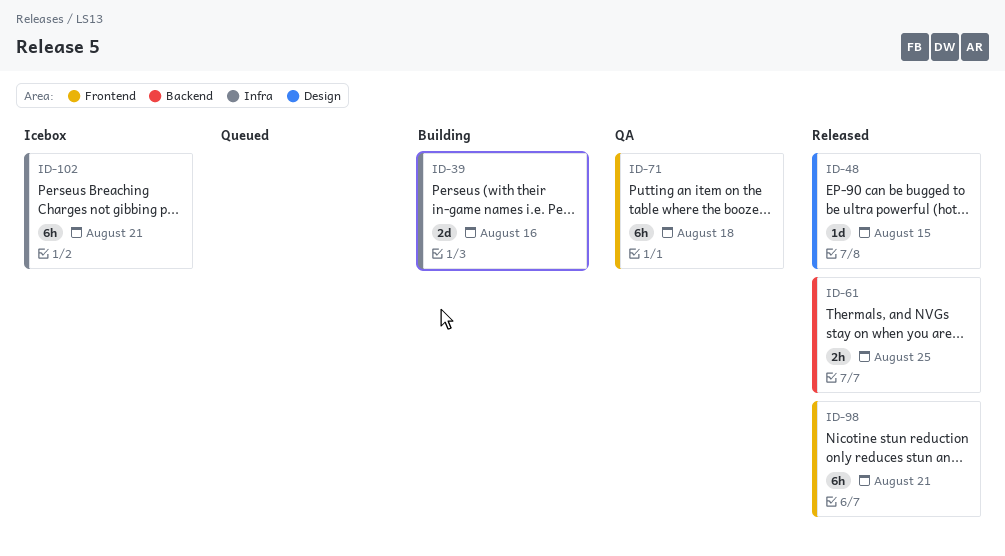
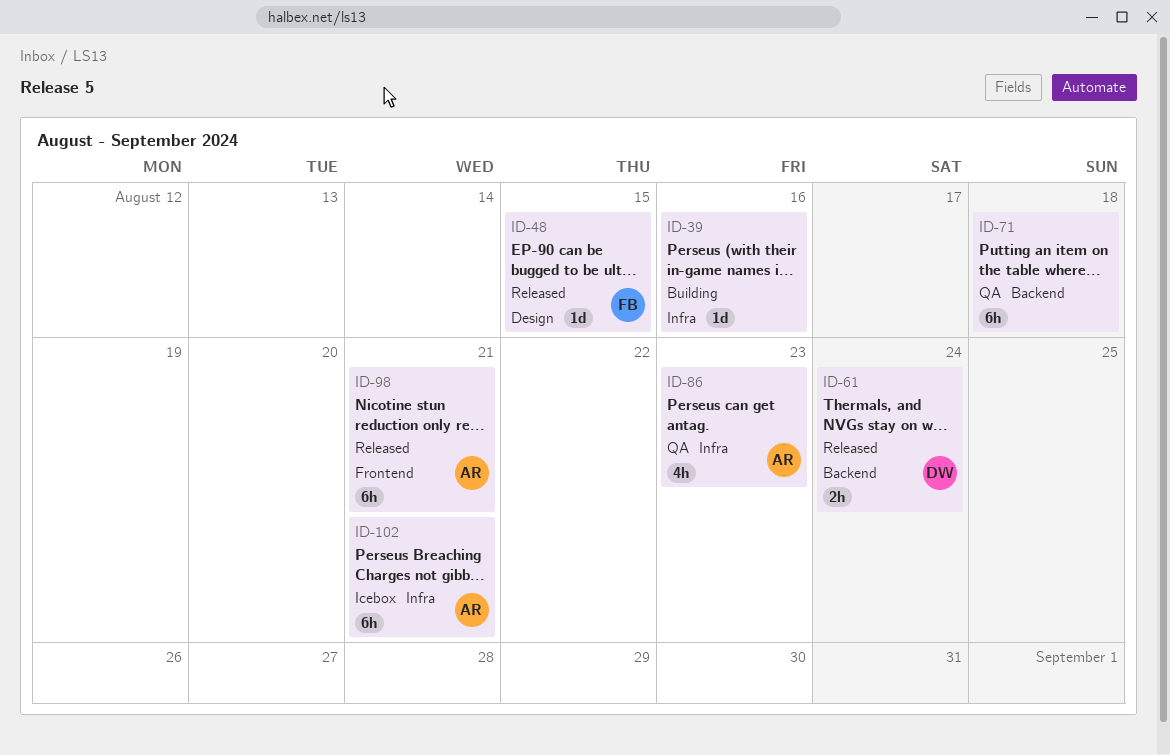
ID-39, estimate: 2d -> 1d
ID-61, due: Aug 25 -> Aug 24
ID-71, label: Frontend -> Backend
ID-86: none -> present

